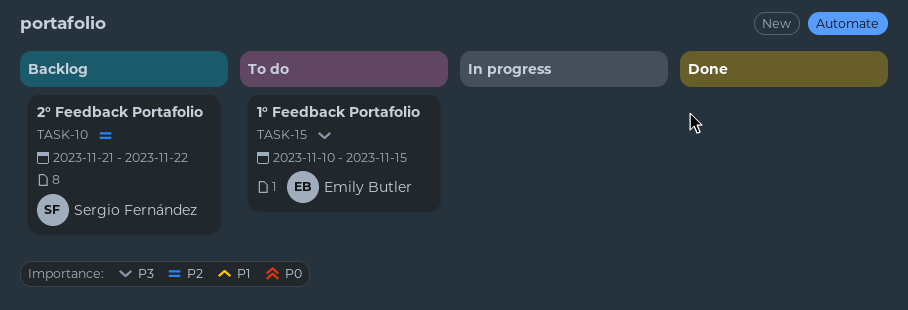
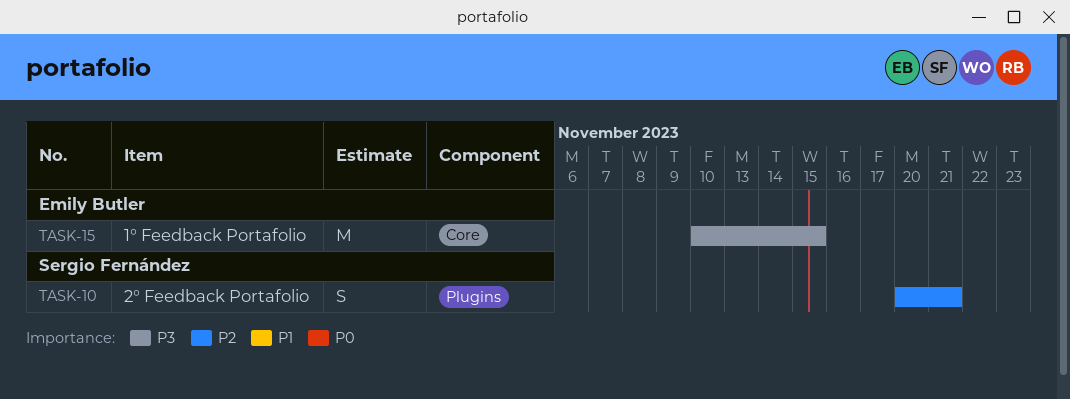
TASK-10, start: Nov 21 -> Nov 20
TASK-10, due: Nov 22 -> Nov 21

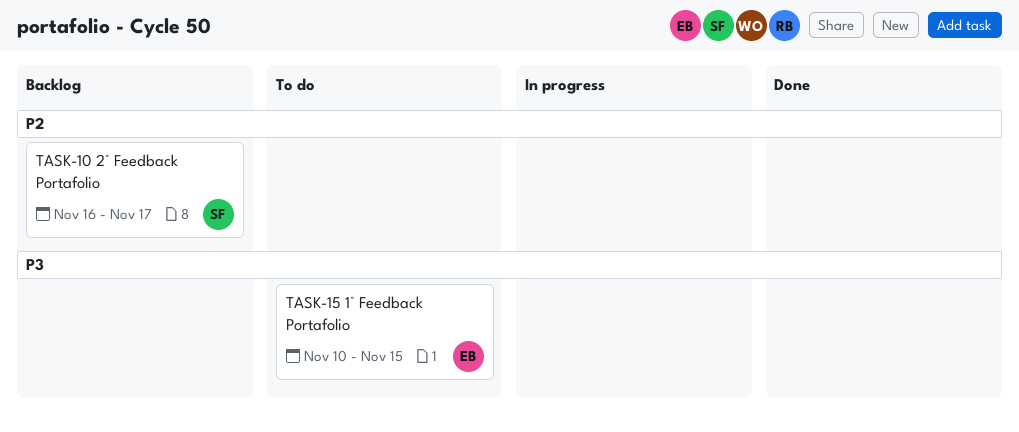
TASK-10, start: Nov 20 -> Nov 16
TASK-10, due: Nov 21 -> Nov 17

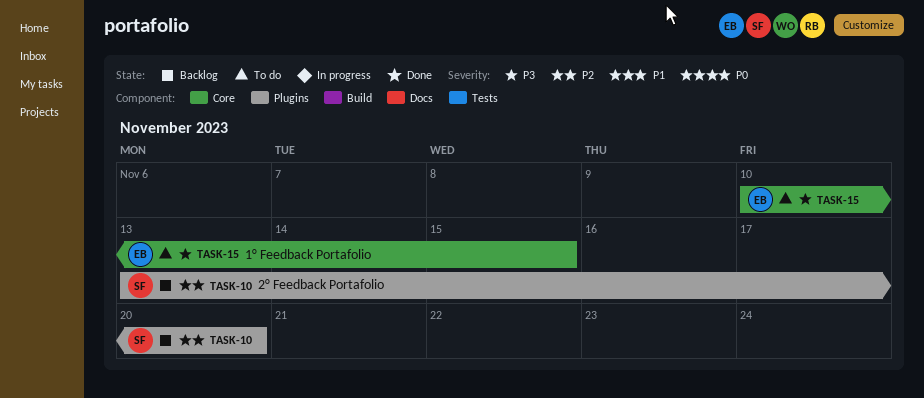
TASK-10, start: Nov 16 -> Nov 13
TASK-10, due: Nov 17 -> Nov 20

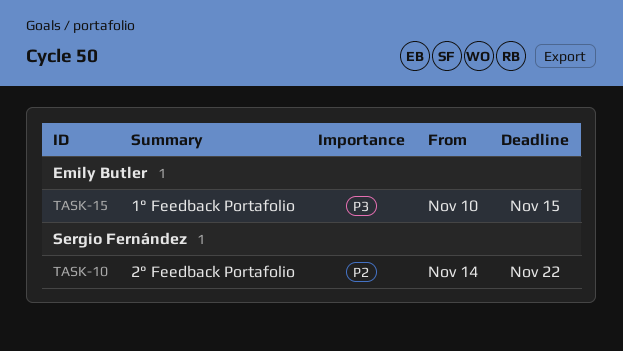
TASK-10, start: Nov 13 -> Nov 14
TASK-10, due: Nov 20 -> Nov 22

